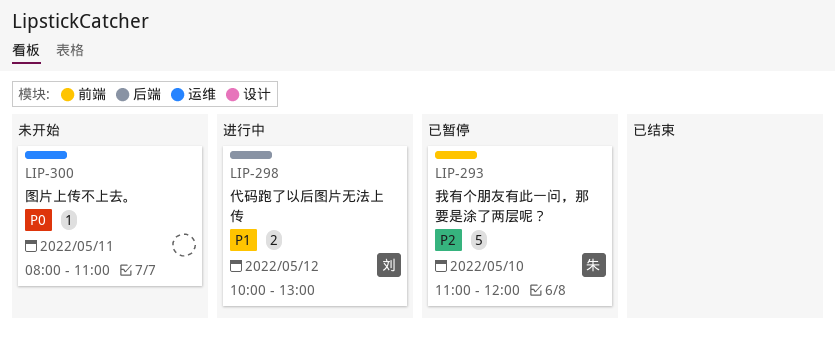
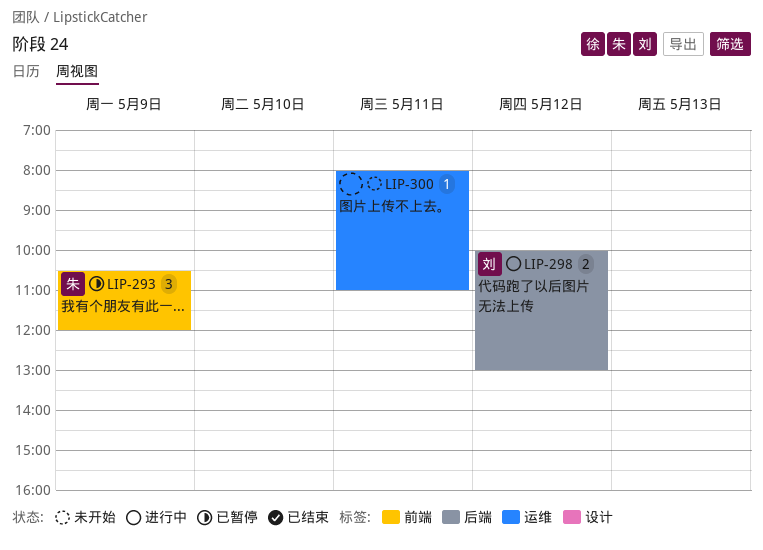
LIP-293, estimate: 5 -> 3
LIP-293, day: May 10 -> May 9
LIP-293, begins: 11:00 -> 10:30

